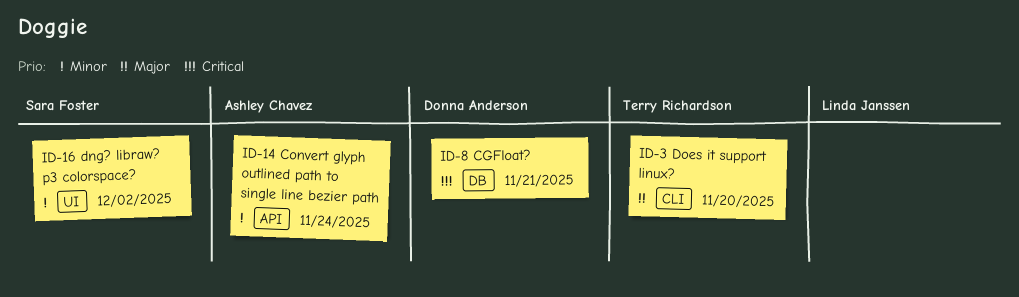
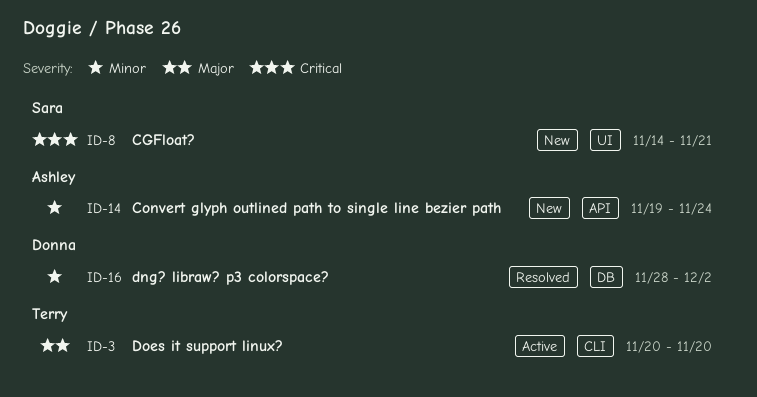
ID-8, owner: Donna Anderson -> Sara Foster
ID-8, label: DB -> UI
ID-16, owner: Sara Foster -> Donna Anderson
ID-16, label: UI -> DB

